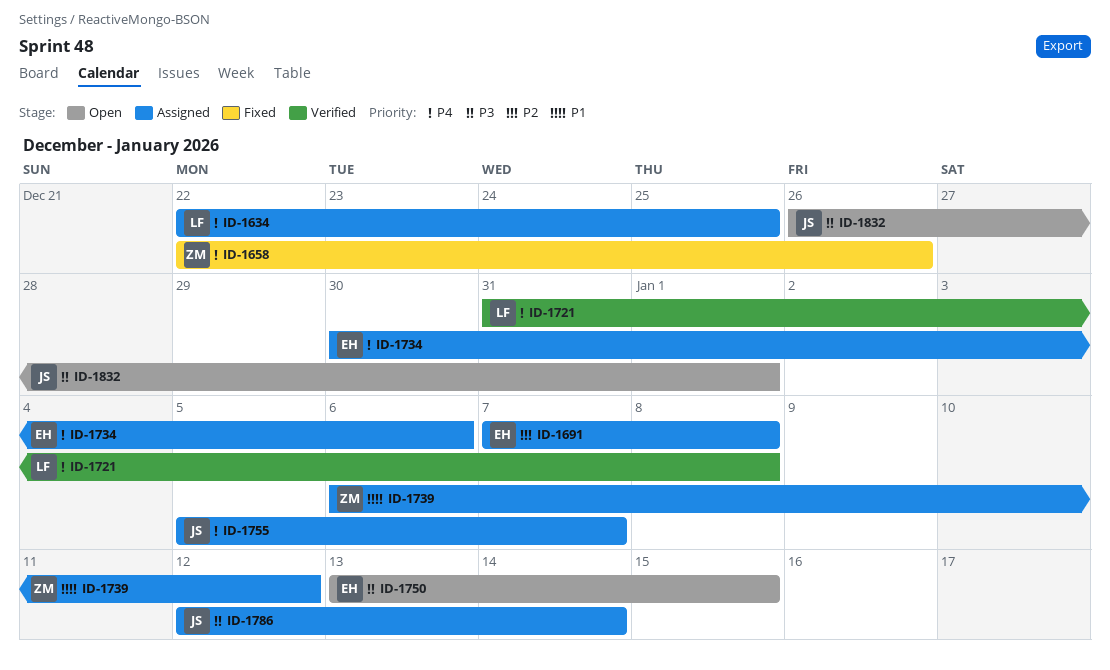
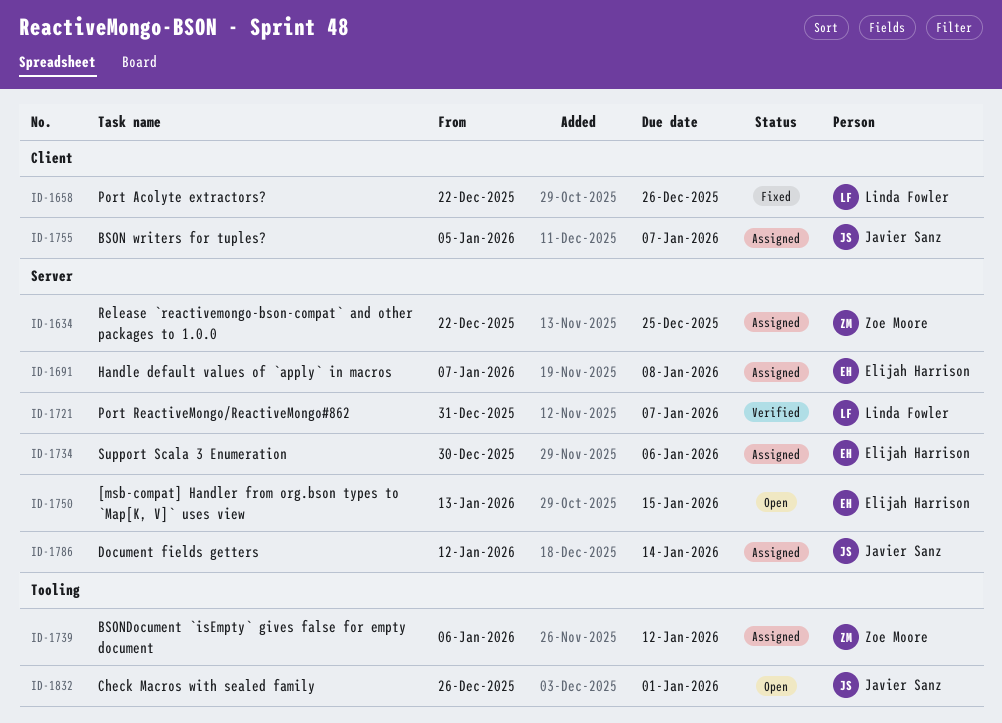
ID-1634, owner: Linda Fowler -> Zoe Moore
ID-1658, owner: Zoe Moore -> Linda Fowler
ID-1721, due: Jan 8 -> Jan 7

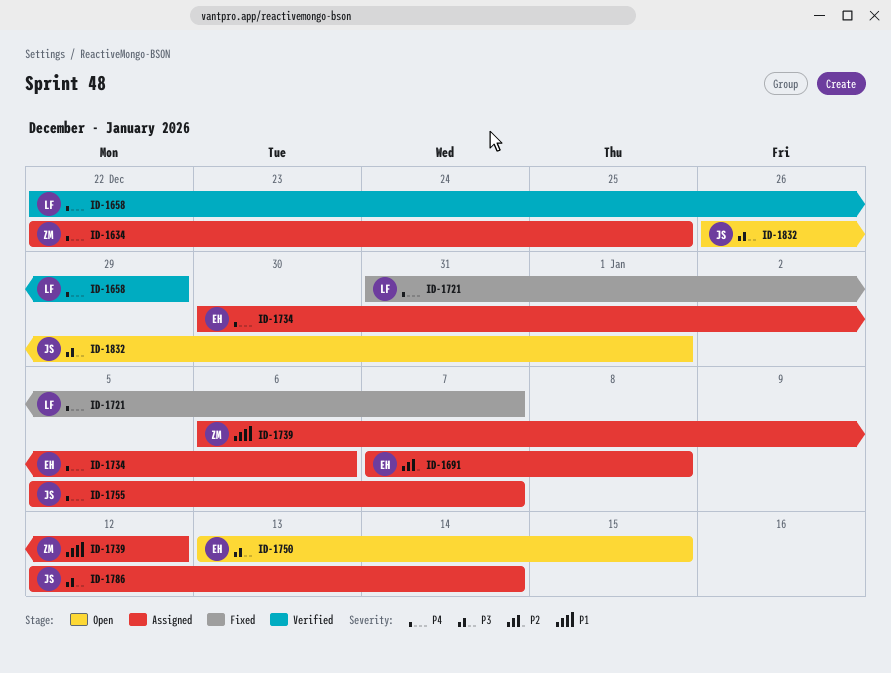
ID-1658, status: Fixed -> Verified
ID-1658, due: Dec 26 -> Dec 29
ID-1721, status: Verified -> Fixed

